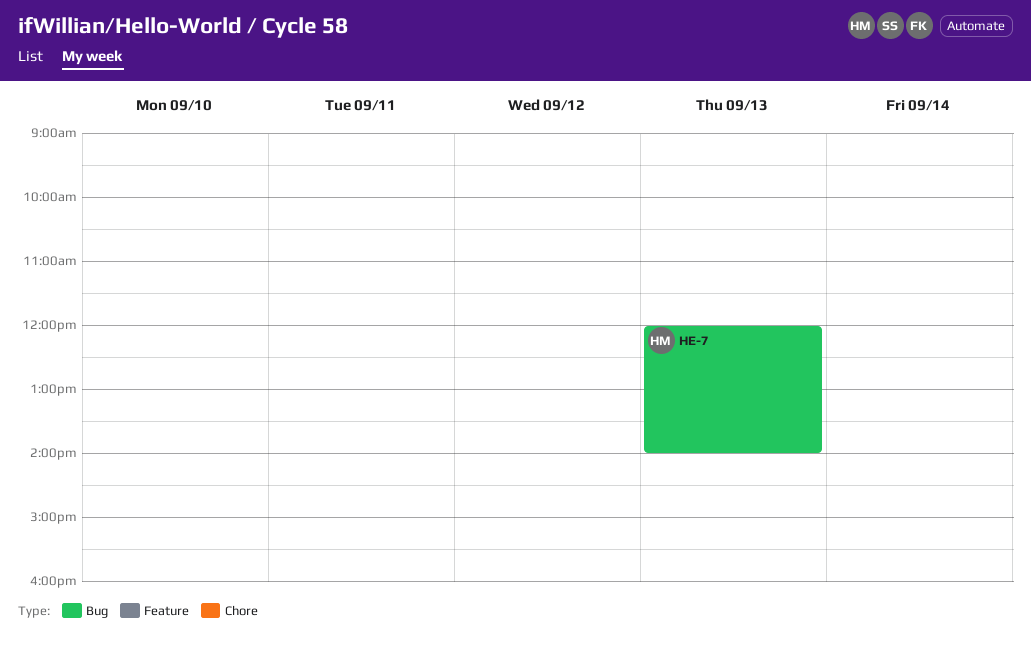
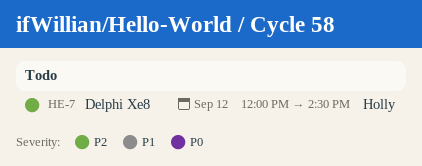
HE-7, day: Sep 13 -> Sep 12
HE-7, ends: 14:00 -> 14:30

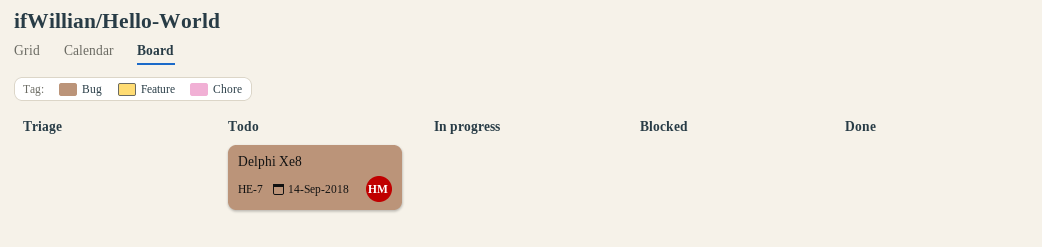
HE-7, day: Sep 12 -> Sep 14

